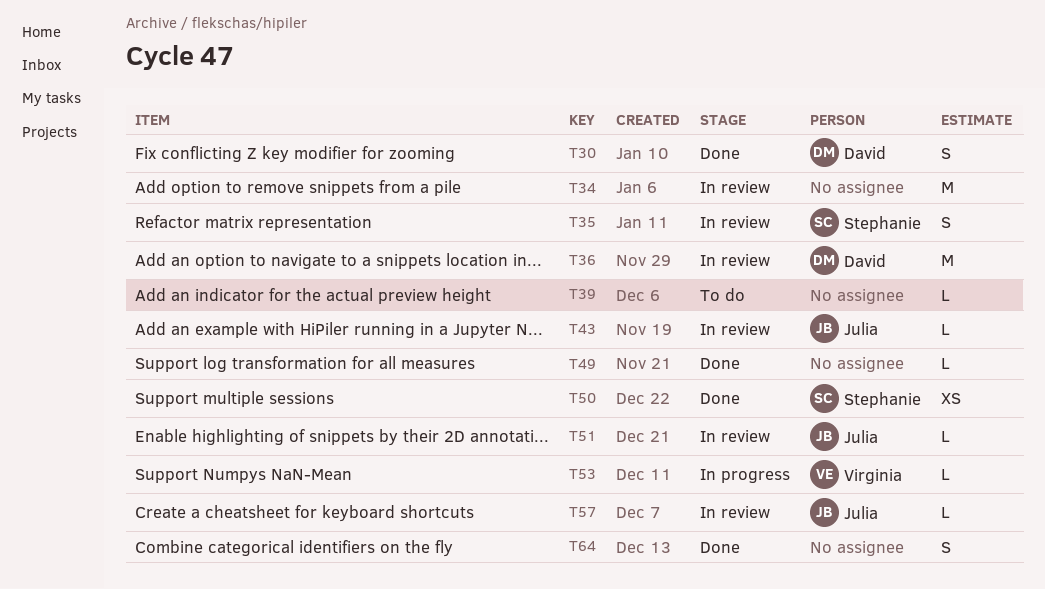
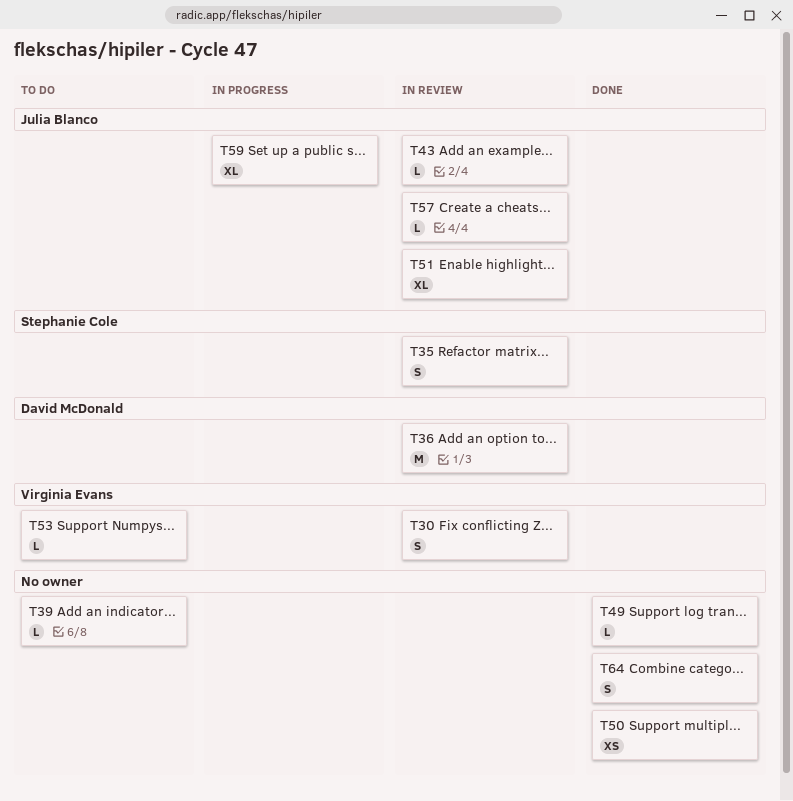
T30, status: Done -> In review
T30, owner: David McDonald -> Virginia Evans
T34: present -> none
T50, owner: Stephanie Cole -> none
T51, estimate: L -> XL
T53, status: In progress -> To do
T59: none -> present

